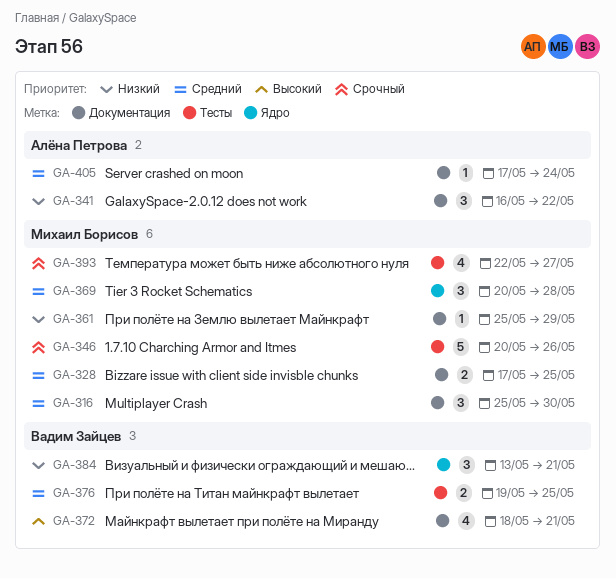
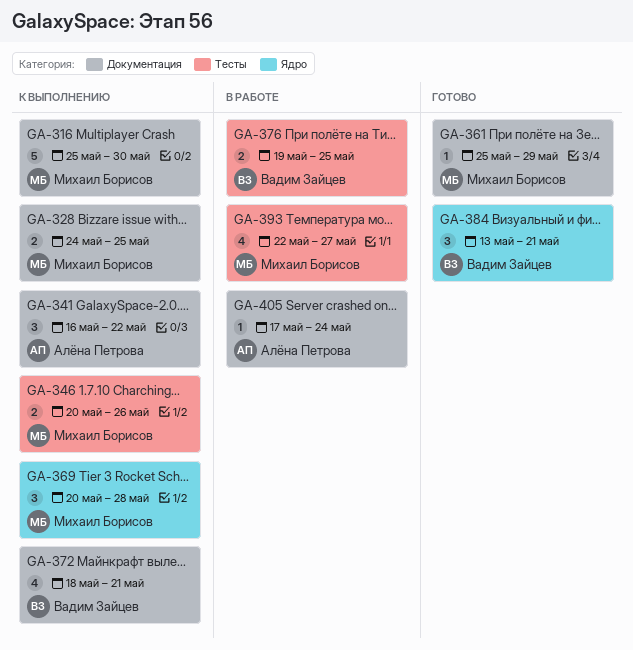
GA-316, estimate: 3 -> 5
GA-328, start: May 17 -> May 24
GA-346, estimate: 5 -> 2

